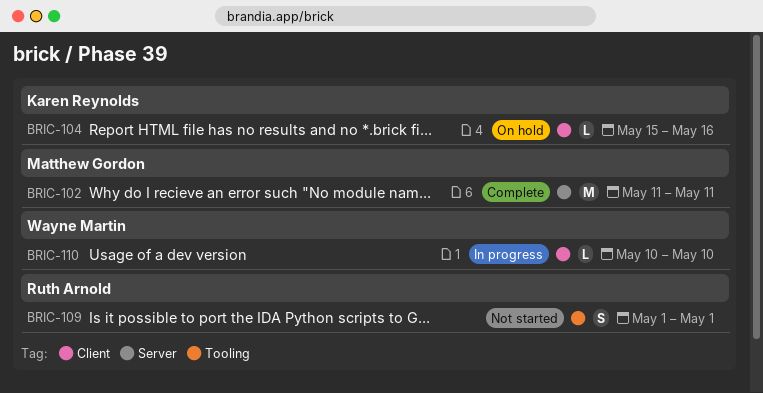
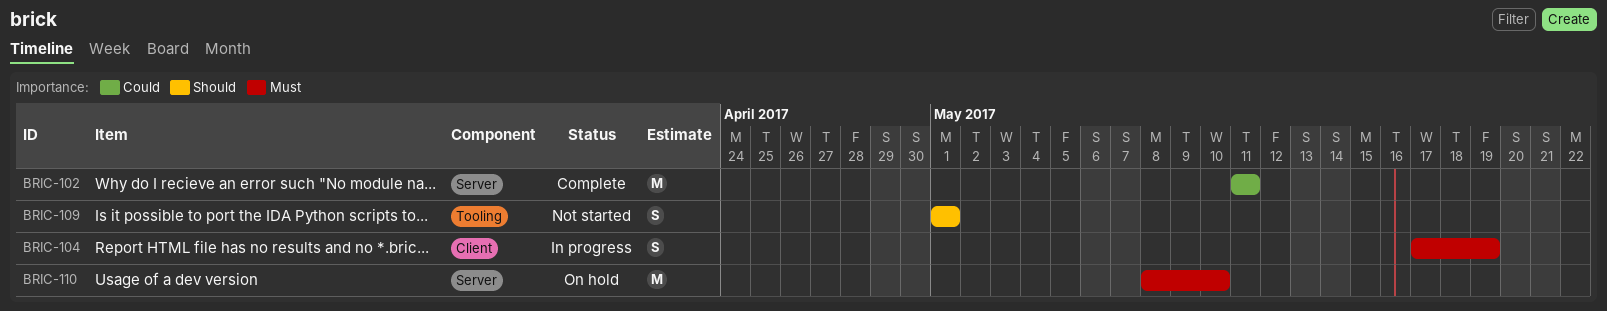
BRIC-104, status: On hold -> In progress
BRIC-104, estimate: L -> S
BRIC-104, start: May 15 -> May 17
BRIC-104, due: May 16 -> May 19
BRIC-110, status: In progress -> On hold
BRIC-110, label: Client -> Server
BRIC-110, estimate: L -> M
BRIC-110, start: May 10 -> May 8

